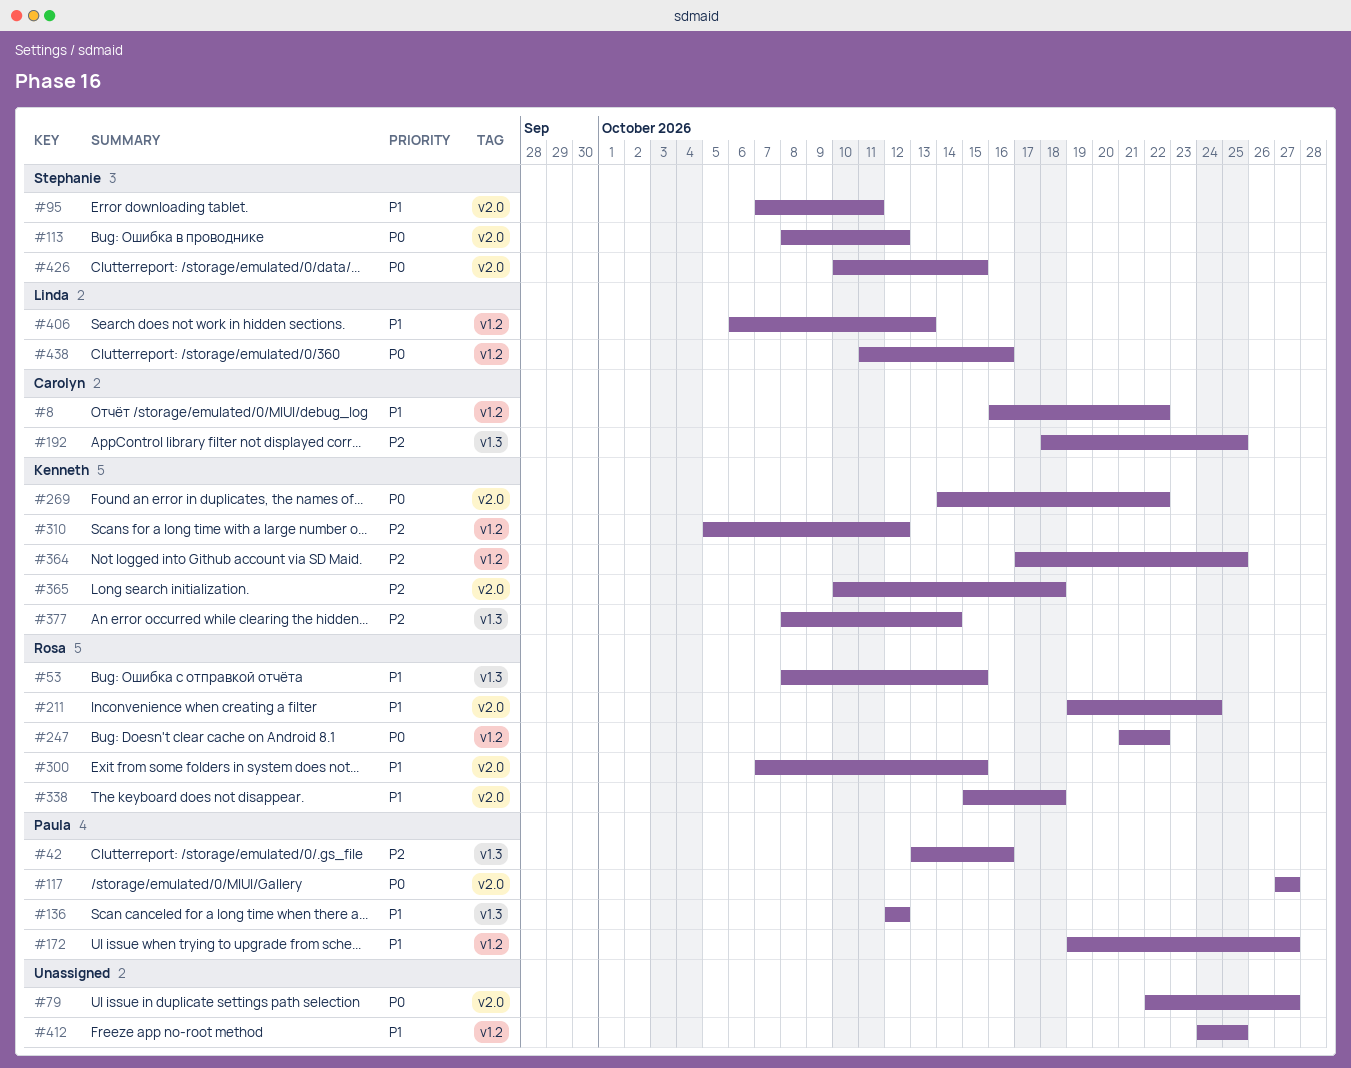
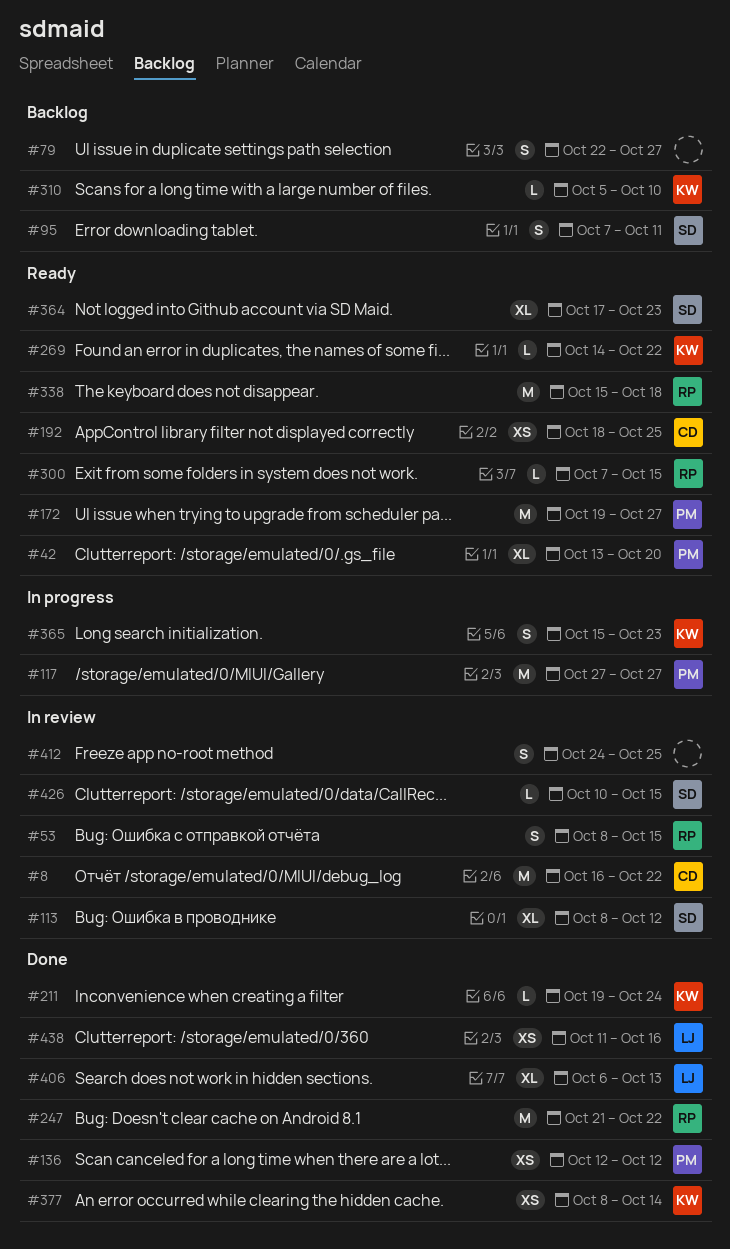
#42, due: Oct 16 -> Oct 20
#211, owner: Rosa -> Kenneth
#310, due: Oct 12 -> Oct 10
#364, owner: Kenneth -> Stephanie
#364, due: Oct 25 -> Oct 23
#365, start: Oct 10 -> Oct 15
#365, due: Oct 18 -> Oct 23

